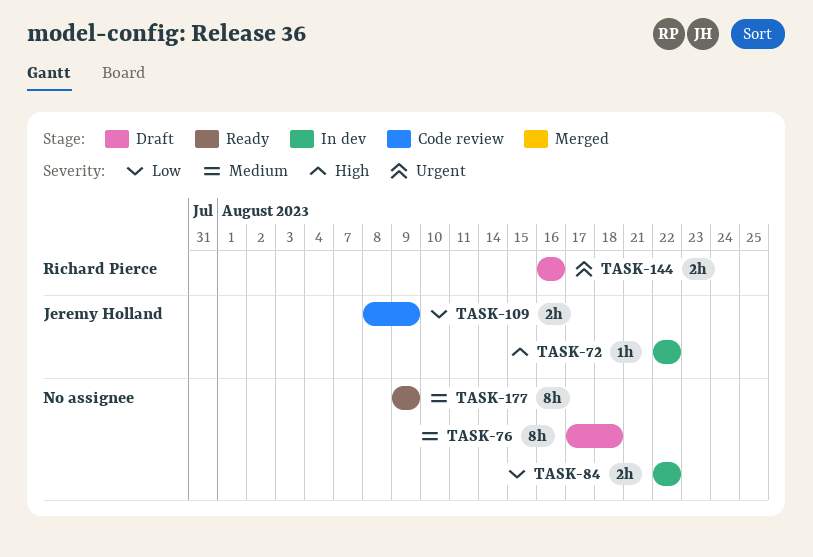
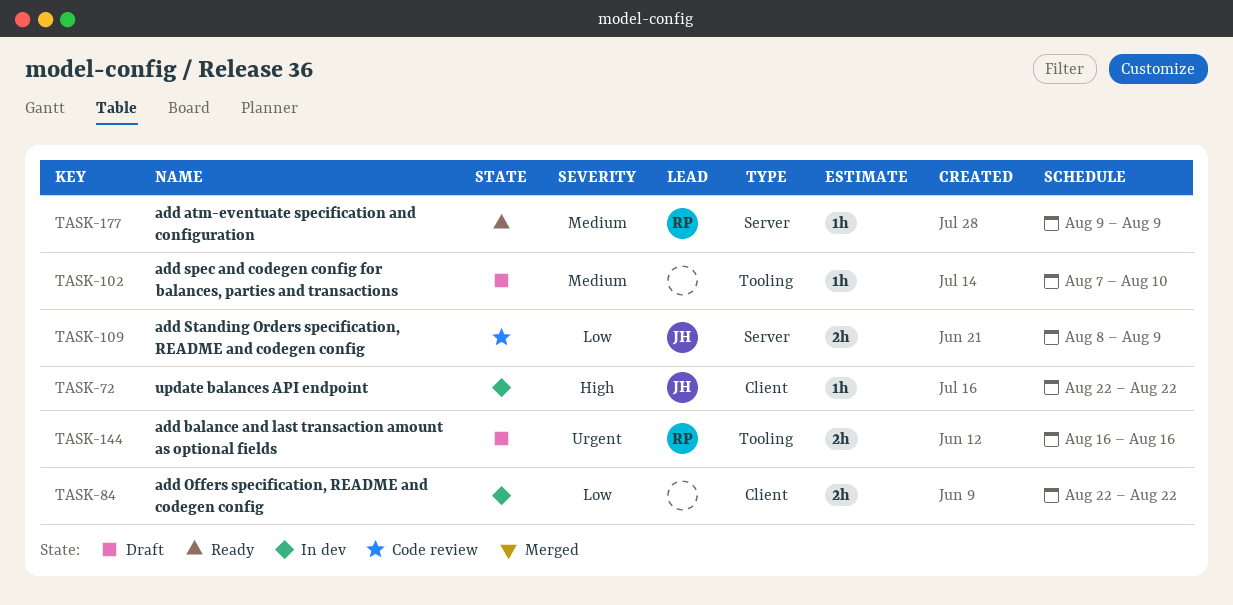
TASK-76: present -> none
TASK-102: none -> present
TASK-177, owner: none -> Richard Pierce
TASK-177, estimate: 8h -> 1h

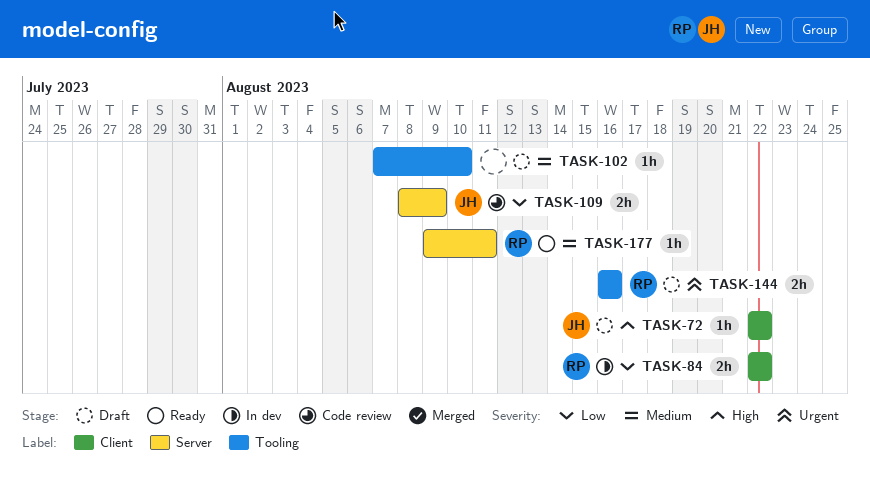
TASK-72, status: In dev -> Draft
TASK-84, owner: none -> RP
TASK-177, due: Aug 9 -> Aug 11

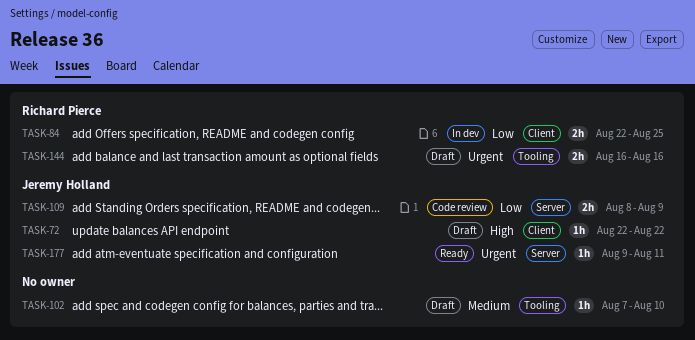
TASK-84, due: Aug 22 -> Aug 25
TASK-177, owner: Richard Pierce -> Jeremy Holland
TASK-177, priority: Medium -> Urgent

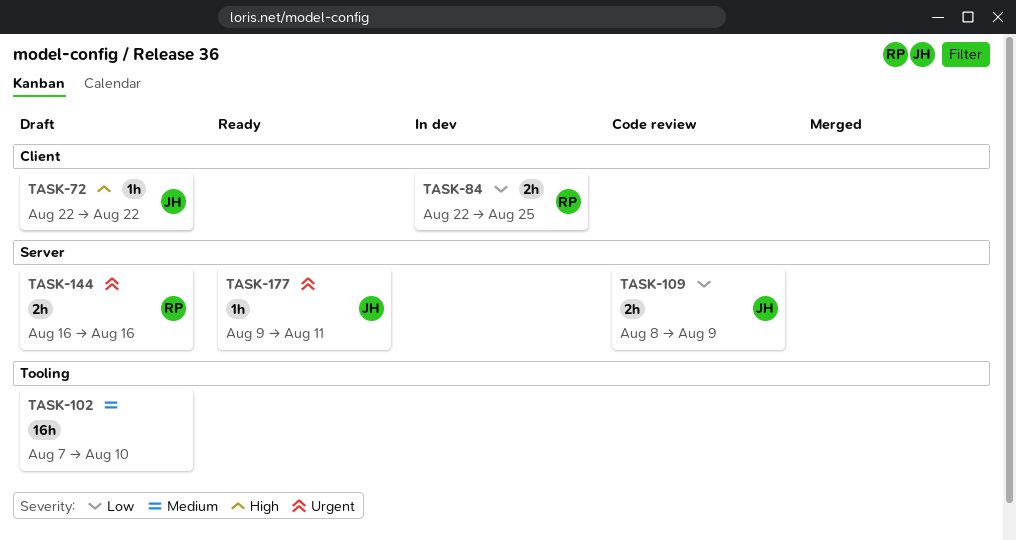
TASK-102, estimate: 1h -> 16h
TASK-144, label: Tooling -> Server

